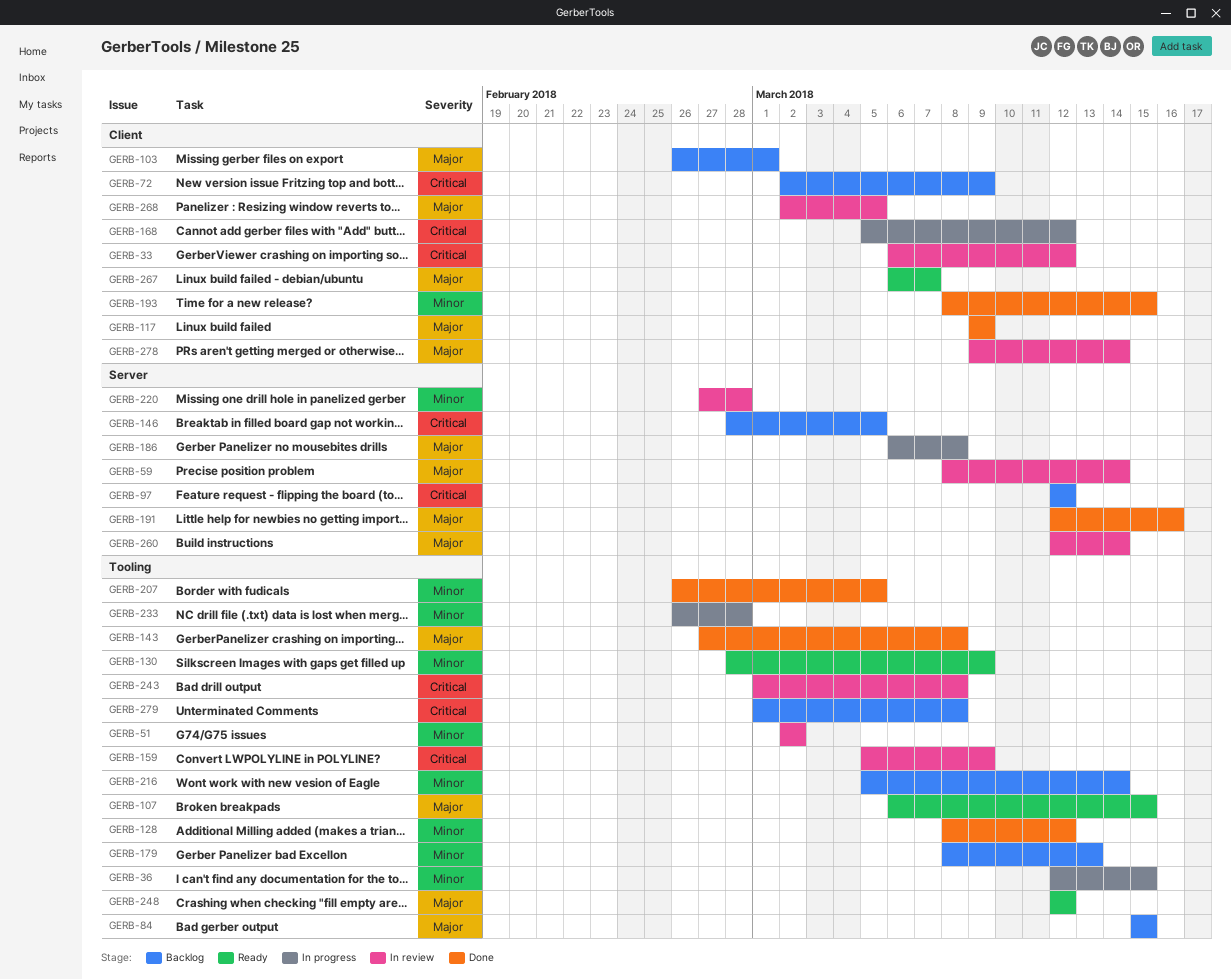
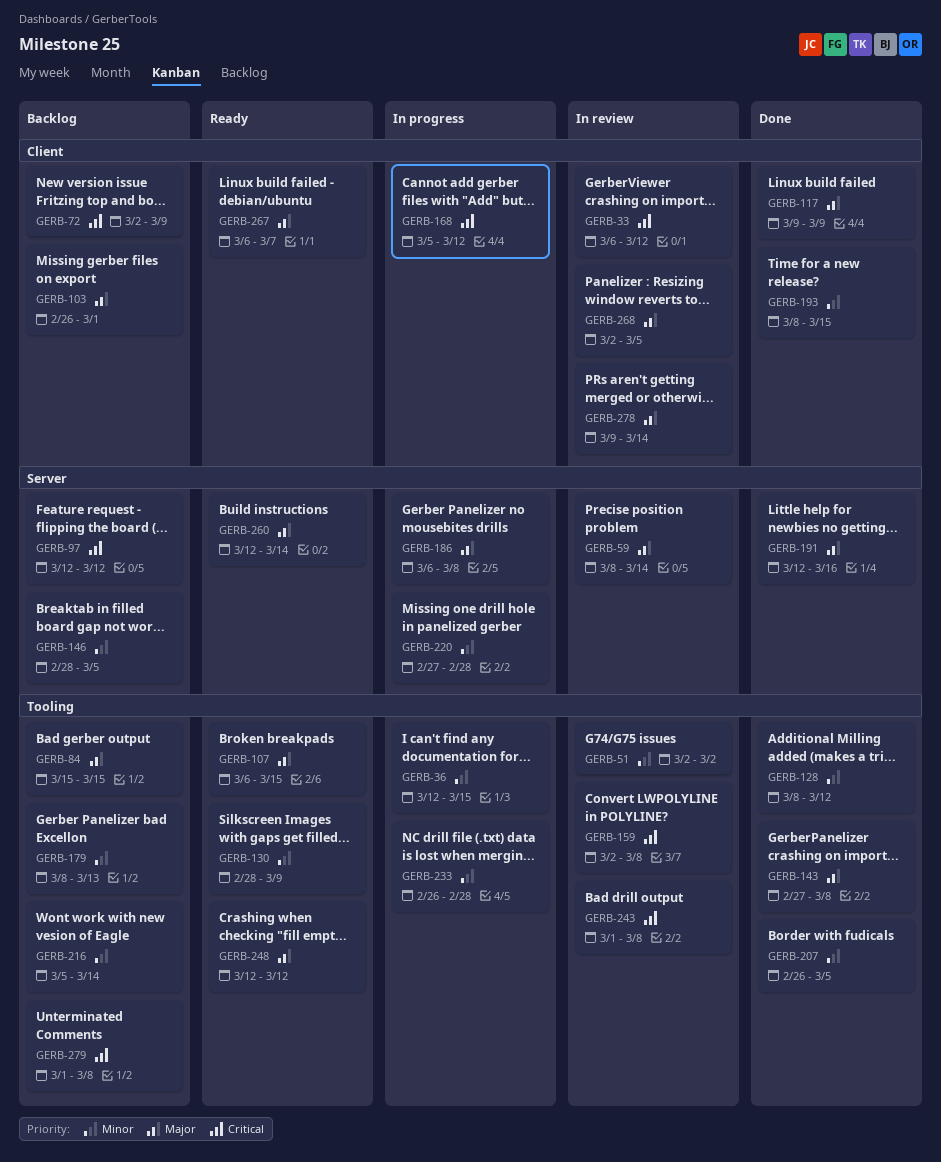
GERB-146, priority: Critical -> Minor
GERB-159, start: Mar 5 -> Mar 2
GERB-159, due: Mar 9 -> Mar 8
GERB-220, status: In review -> In progress
GERB-260, status: In review -> Ready

